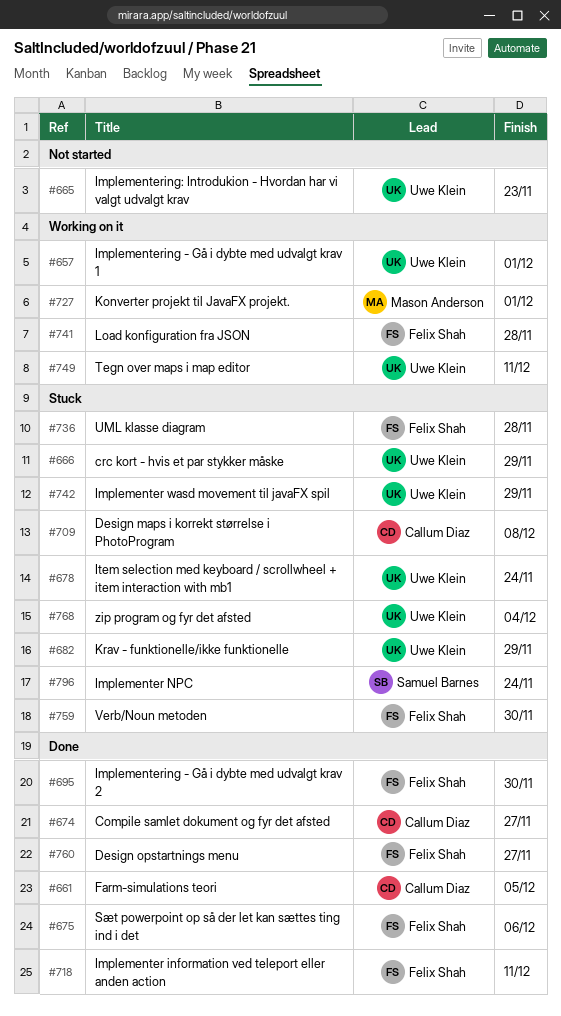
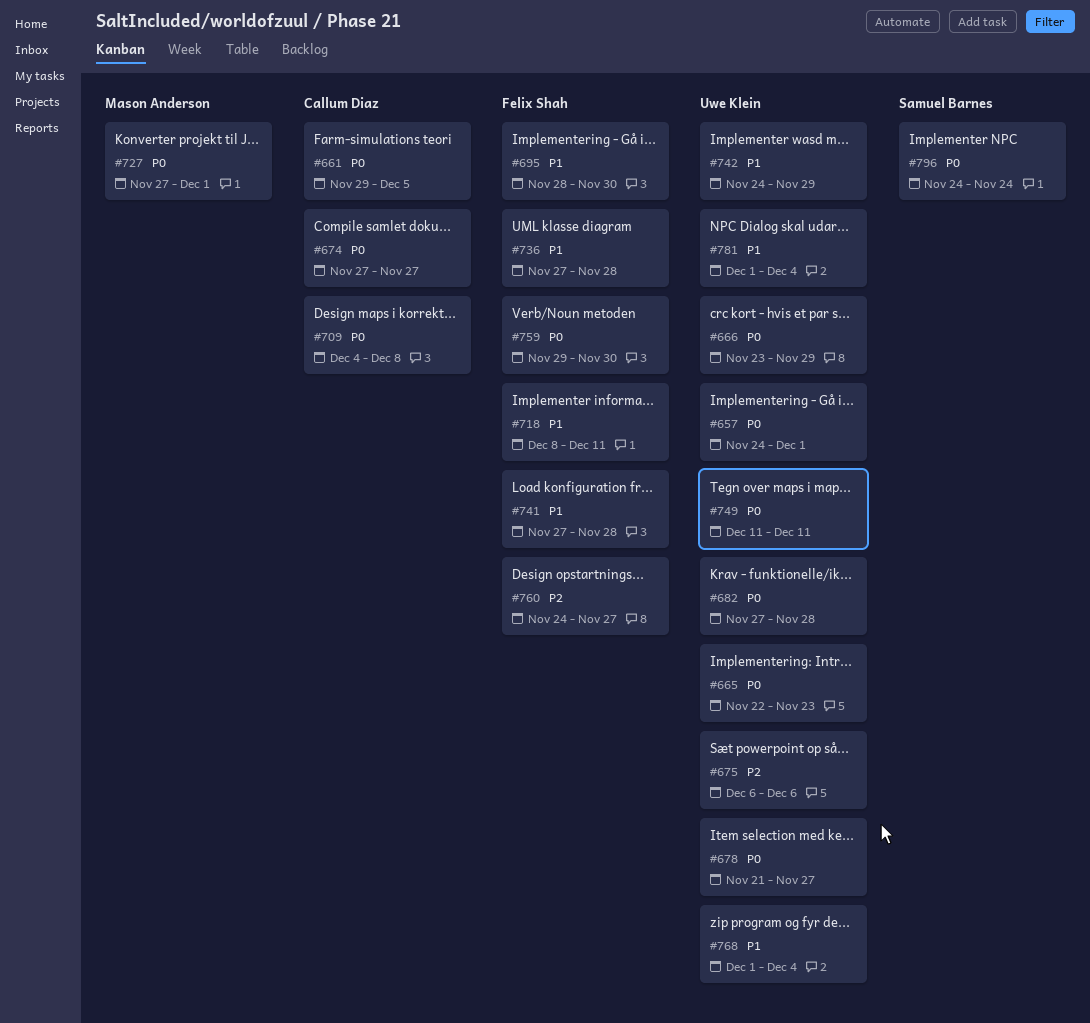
#675, owner: Felix Shah -> Uwe Klein
#678, due: Nov 24 -> Nov 27
#682, due: Nov 29 -> Nov 28
#781: none -> present

